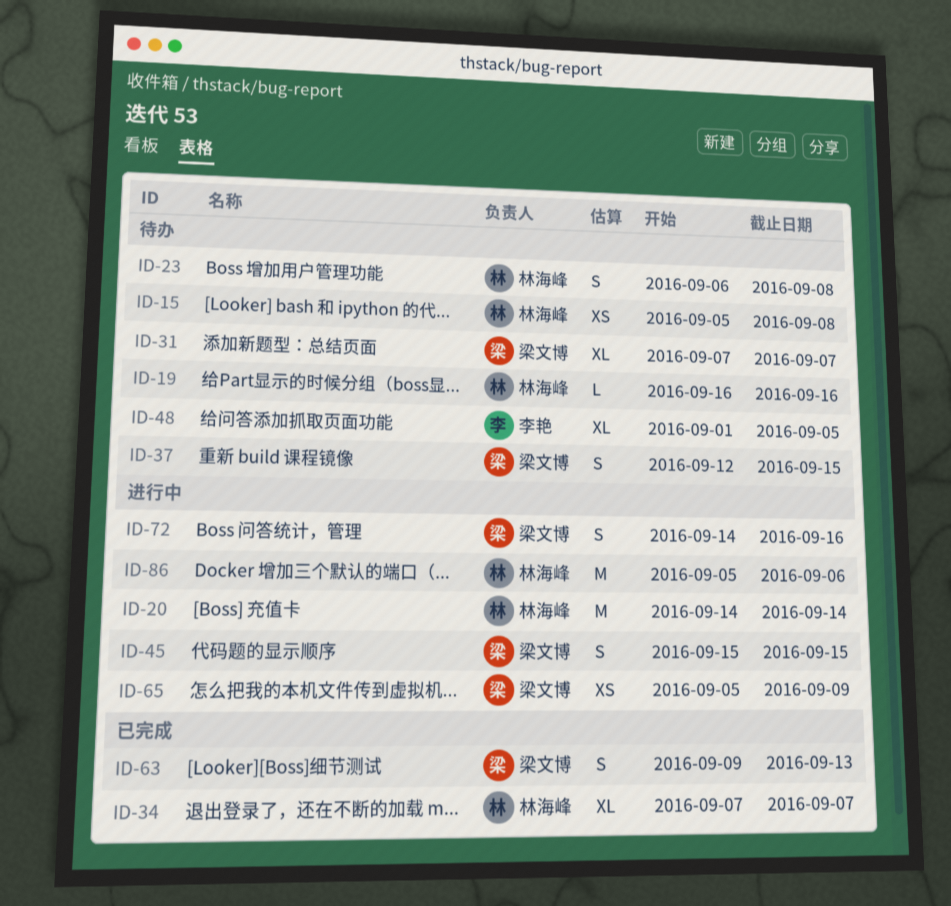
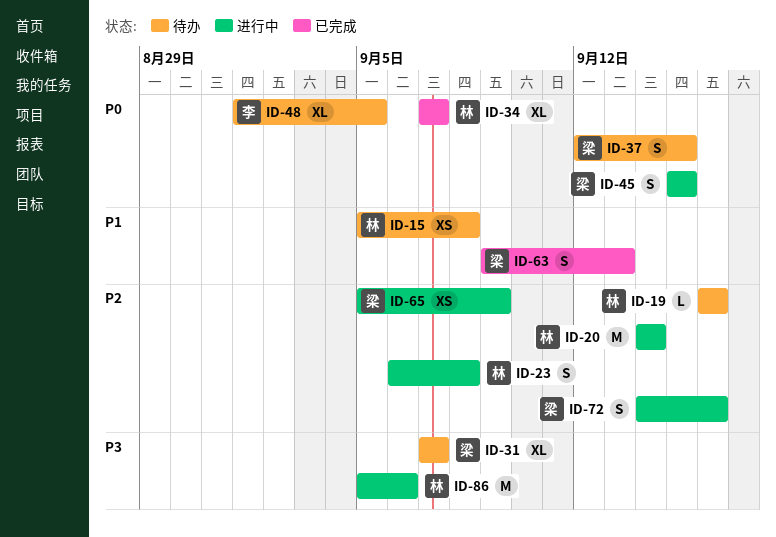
ID-23, status: 待办 -> 进行中

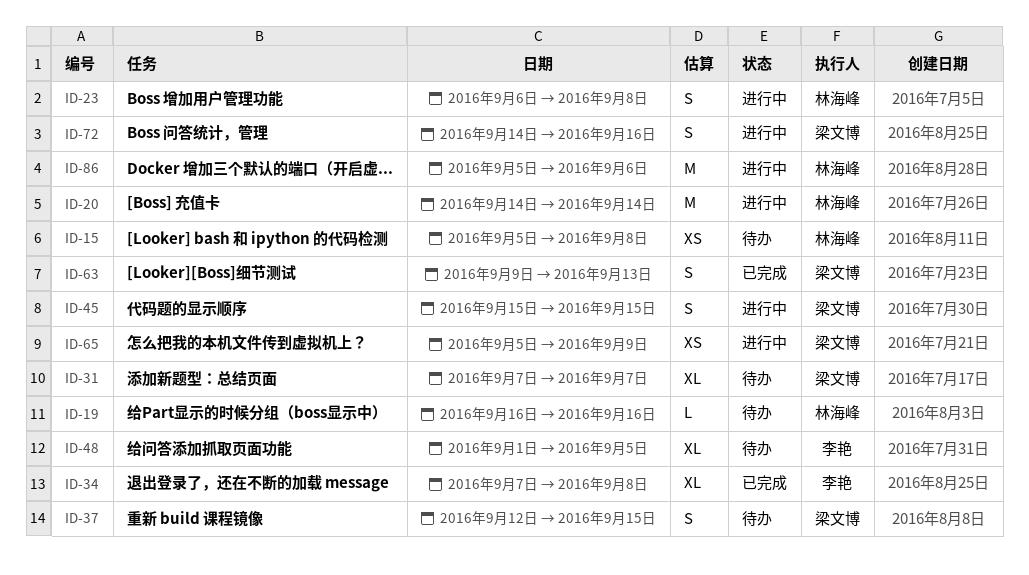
ID-34, owner: 林海峰 -> 李艳
ID-34, due: Sep 7 -> Sep 8

